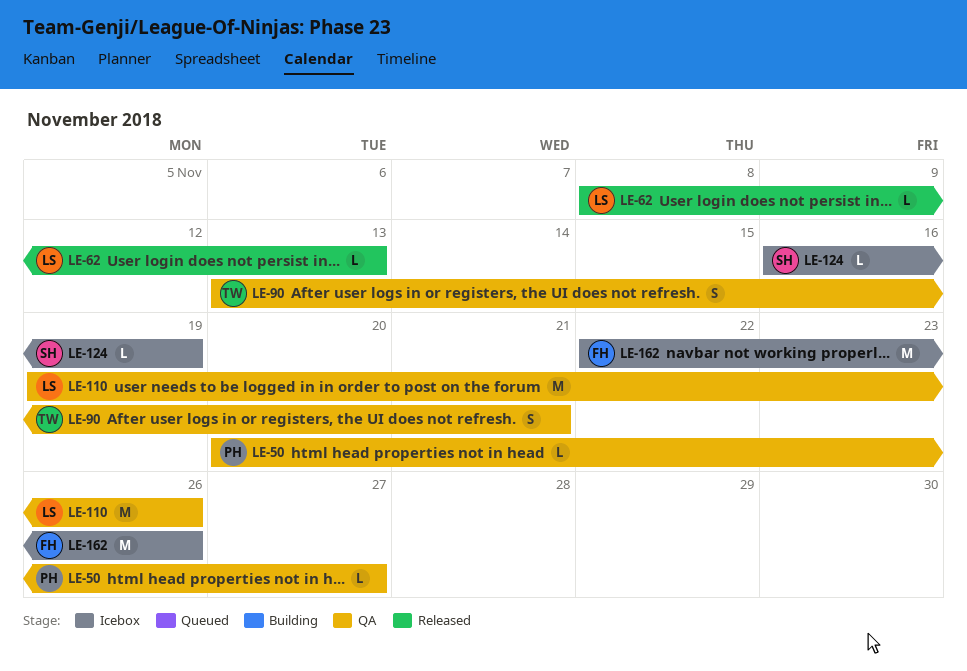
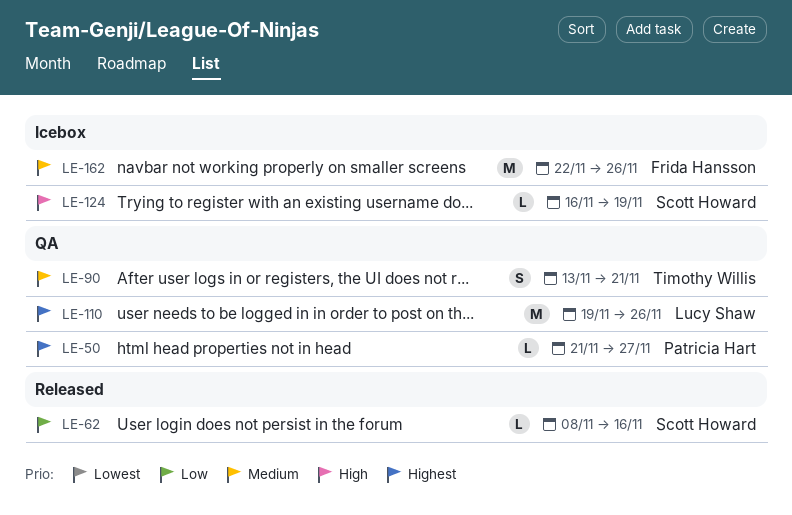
LE-50, start: Nov 20 -> Nov 21
LE-62, owner: Lucy Shaw -> Scott Howard
LE-62, due: Nov 13 -> Nov 16

